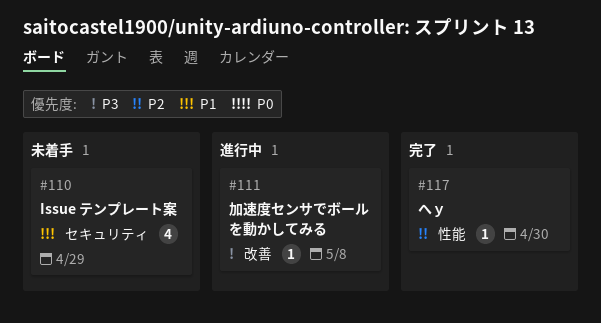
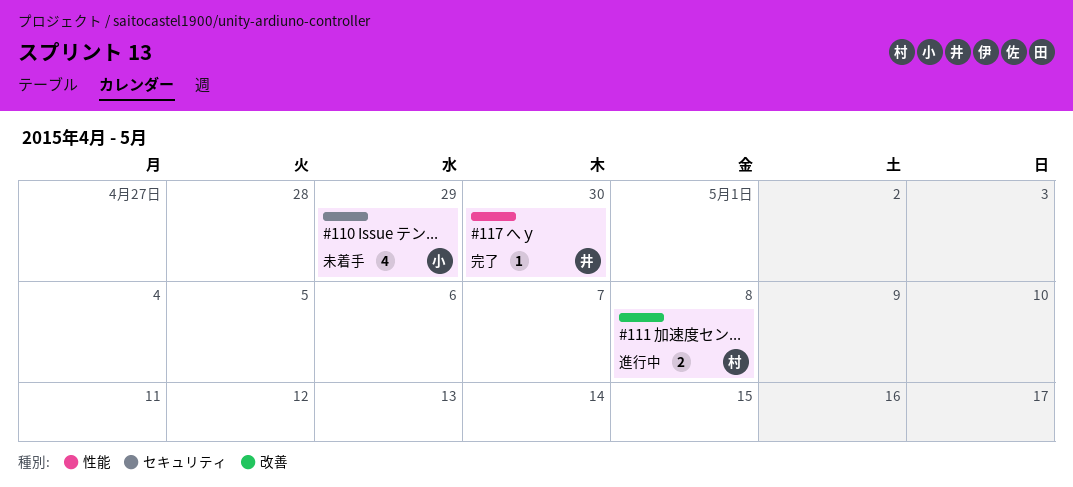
#111, estimate: 1 -> 2

